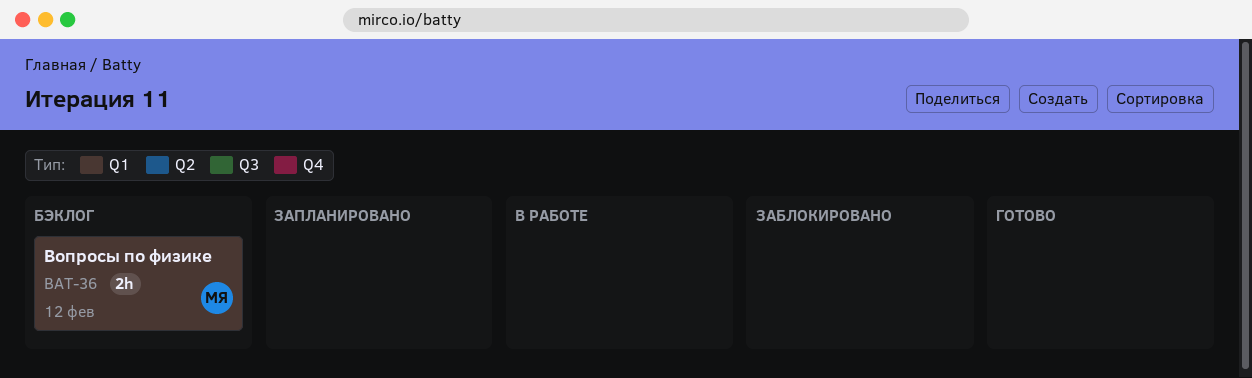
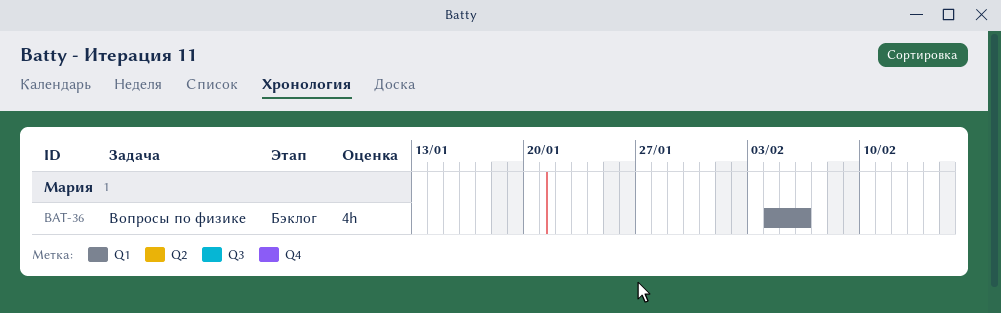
BAT-36, estimate: 2h -> 4h
BAT-36, due: Feb 12 -> Feb 6

